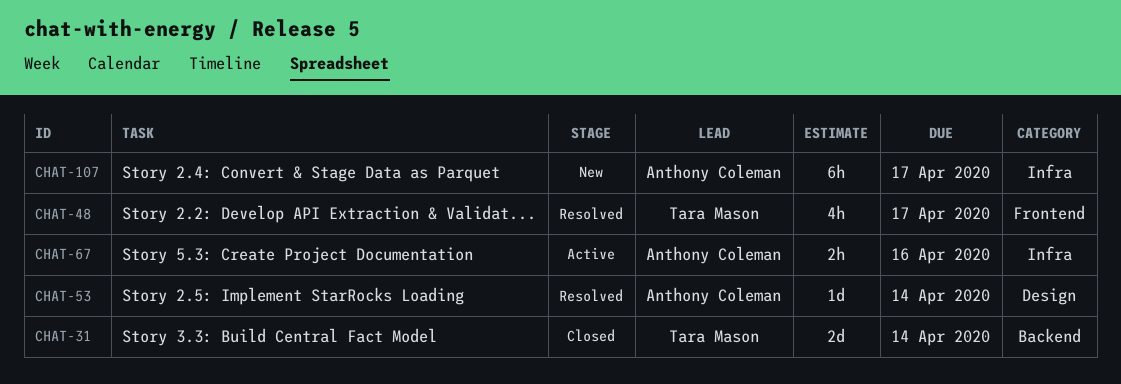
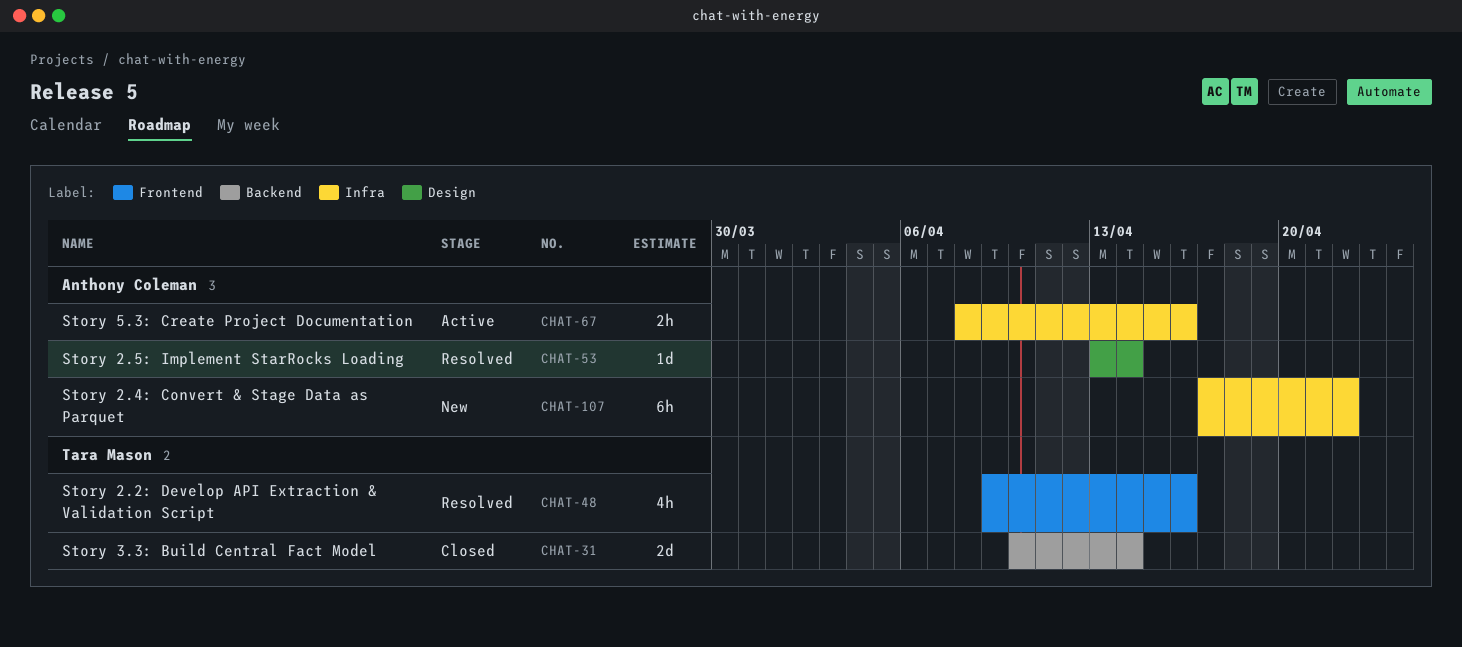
CHAT-48, due: Apr 17 -> Apr 16
CHAT-107, due: Apr 17 -> Apr 22

